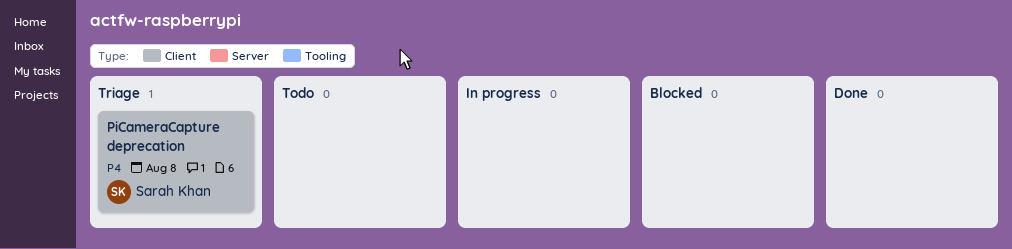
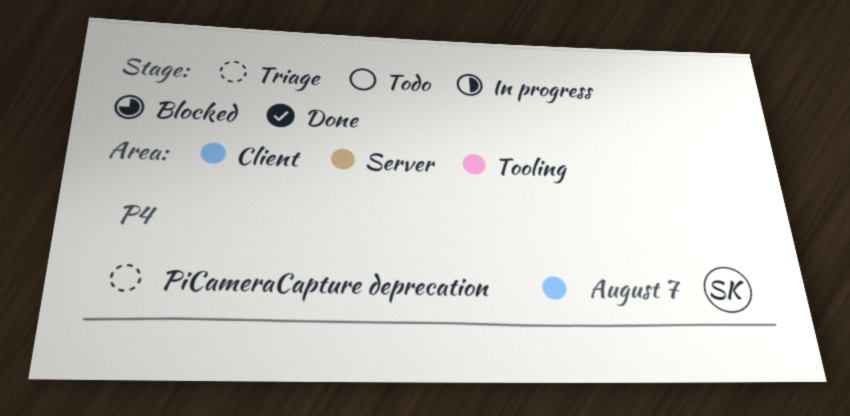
PiCameraCapture deprecation, due: Aug 8 -> Aug 7

